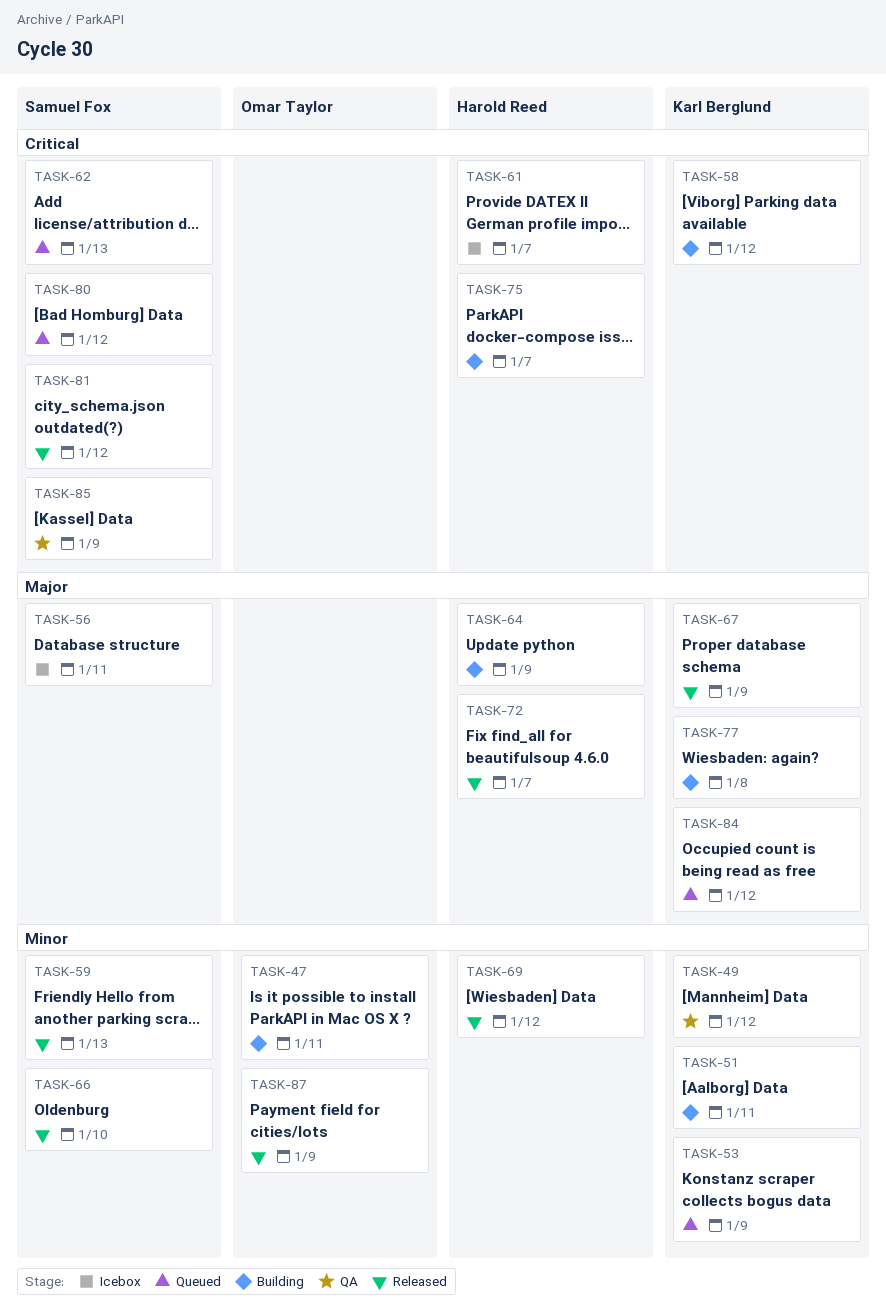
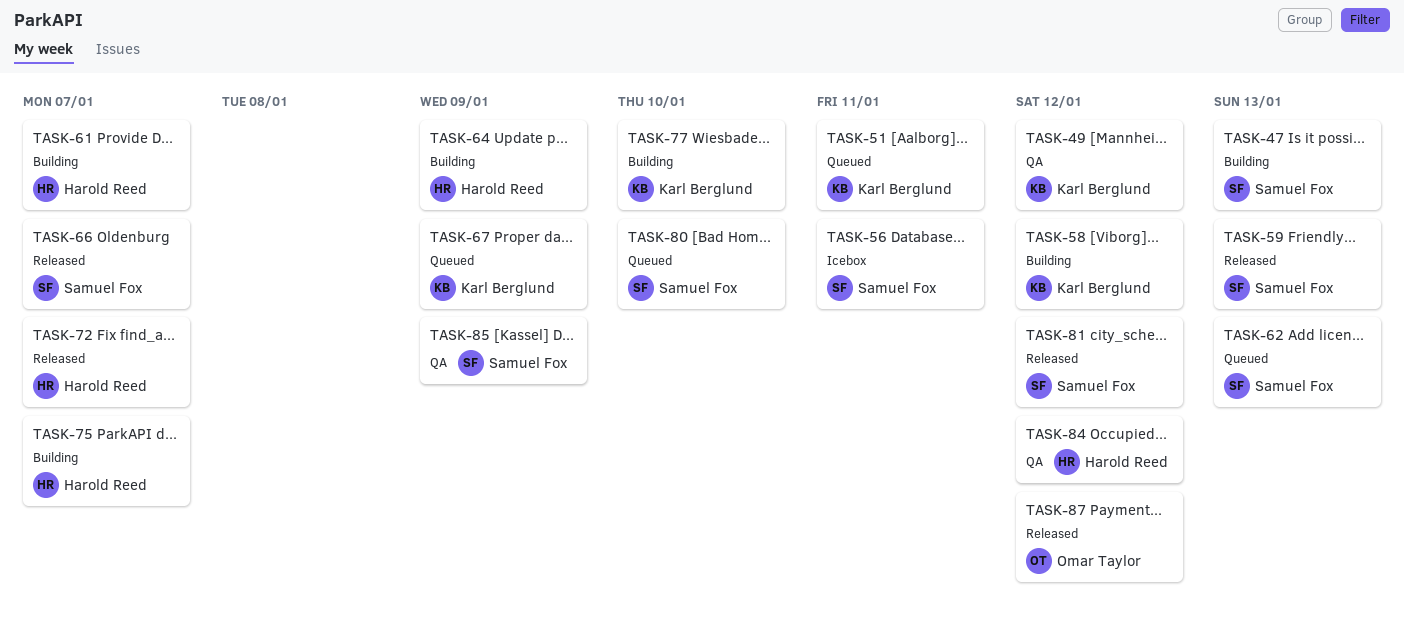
TASK-47, owner: Omar Taylor -> Samuel Fox
TASK-47, due: Jan 11 -> Jan 13
TASK-51, status: Building -> Queued
TASK-53: present -> none
TASK-61, status: Icebox -> Building
TASK-66, due: Jan 10 -> Jan 7
TASK-67, status: Released -> Queued
TASK-69: present -> none
TASK-77, due: Jan 8 -> Jan 10
TASK-80, due: Jan 12 -> Jan 10
TASK-84, status: Queued -> QA
TASK-84, owner: Karl Berglund -> Harold Reed
TASK-87, due: Jan 9 -> Jan 12

